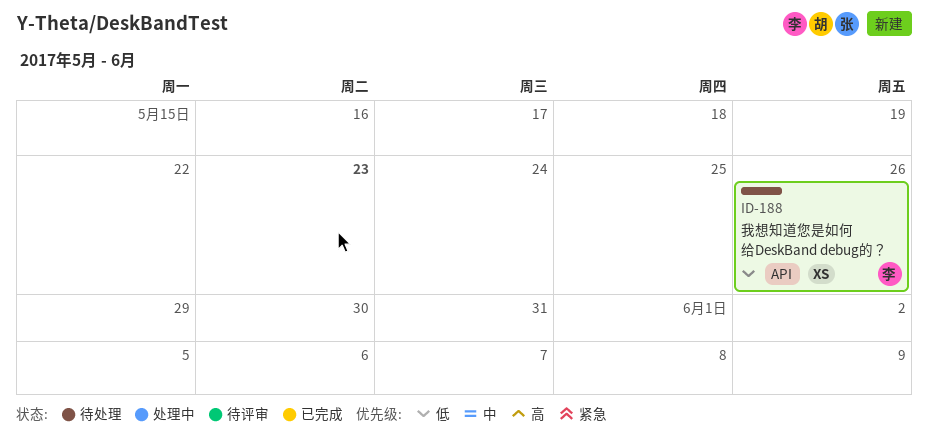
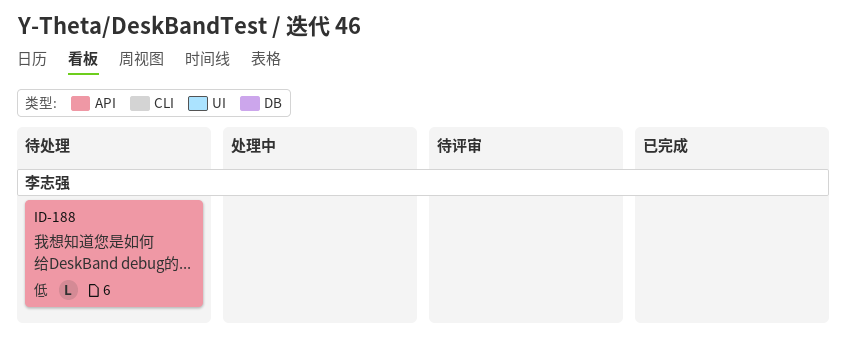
ID-188, estimate: XS -> L

